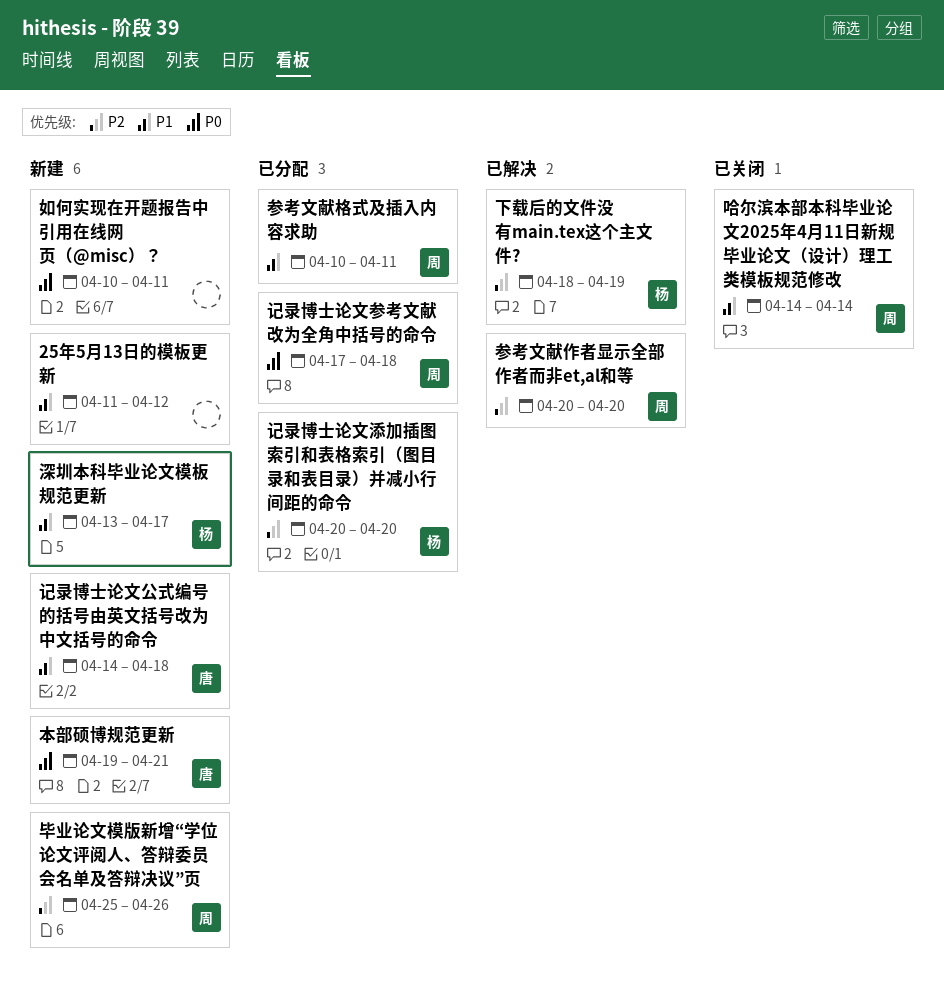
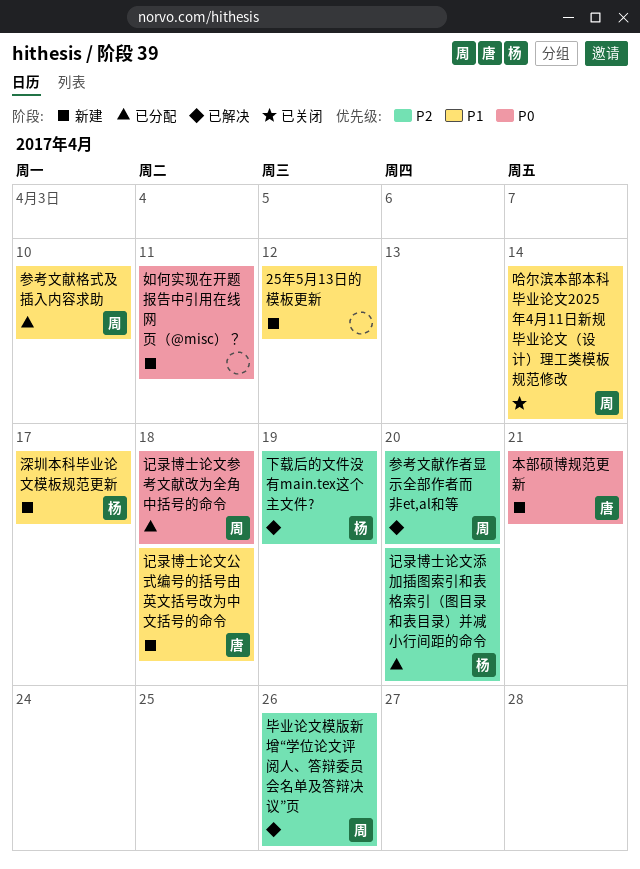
参考文献格式及插入内容求助, due: Apr 11 -> Apr 10
毕业论文模版新增“学位论文评阅人、答辩委员会名单及答辩决议”页, status: 新建 -> 已解决

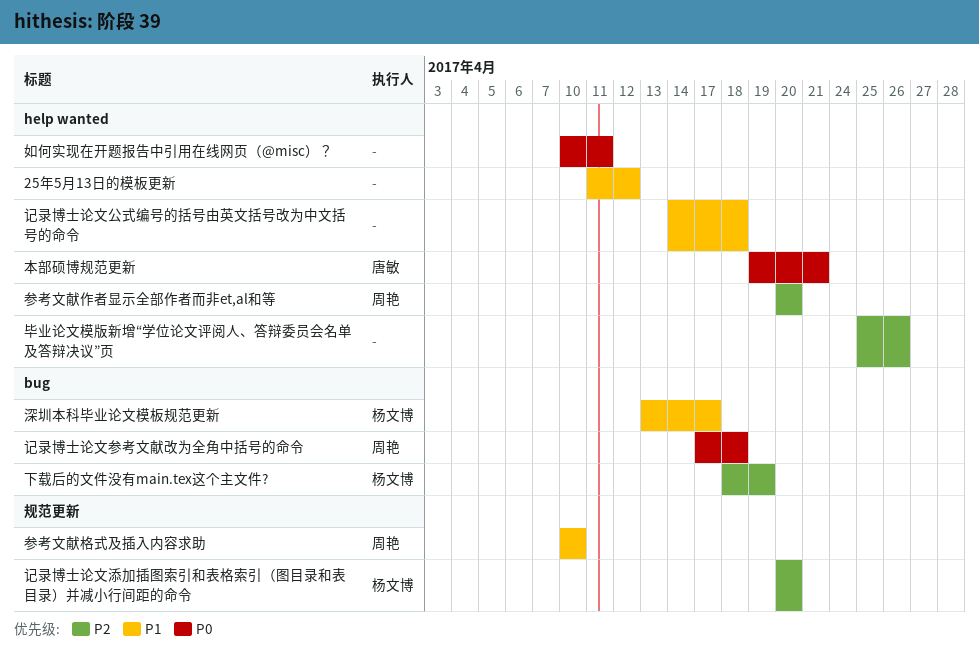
哈尔滨本部本科毕业论文2025年4月11日新规毕业论文（设计）理工类模板规范修改: present -> none
毕业论文模版新增“学位论文评阅人、答辩委员会名单及答辩决议”页, owner: 周艳 -> none
记录博士论文公式编号的括号由英文括号改为中文括号的命令, owner: 唐敏 -> none

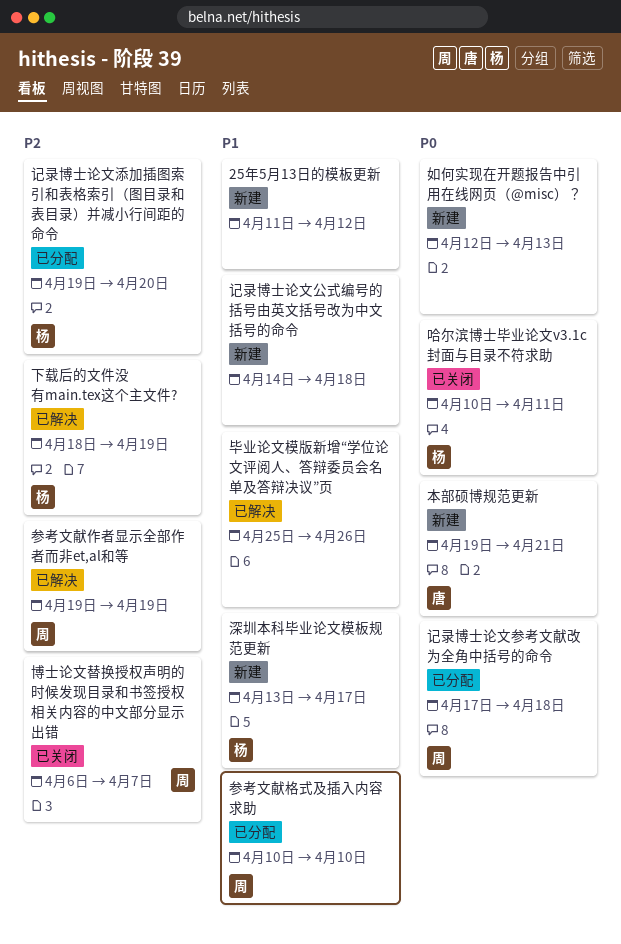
博士论文替换授权声明的时候发现目录和书签授权相关内容的中文部分显示出错: none -> present
参考文献作者显示全部作者而非et,al和等, start: Apr 20 -> Apr 19
参考文献作者显示全部作者而非et,al和等, due: Apr 20 -> Apr 19
哈尔滨博士毕业论文v3.1c封面与目录不符求助: none -> present
如何实现在开题报告中引用在线网页（@misc）？, start: Apr 10 -> Apr 12
如何实现在开题报告中引用在线网页（@misc）？, due: Apr 11 -> Apr 13
毕业论文模版新增“学位论文评阅人、答辩委员会名单及答辩决议”页, priority: P2 -> P1
记录博士论文添加插图索引和表格索引（图目录和表目录）并减小行间距的命令, start: Apr 20 -> Apr 19

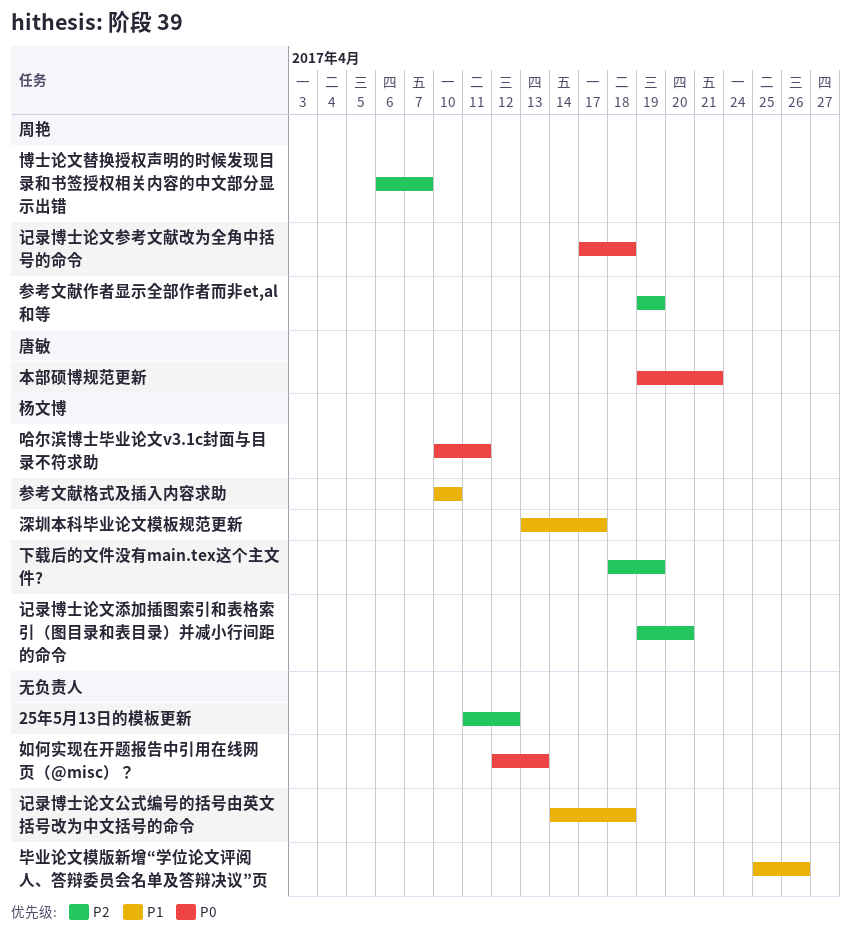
25年5月13日的模板更新, priority: P1 -> P2
参考文献格式及插入内容求助, owner: 周艳 -> 杨文博

